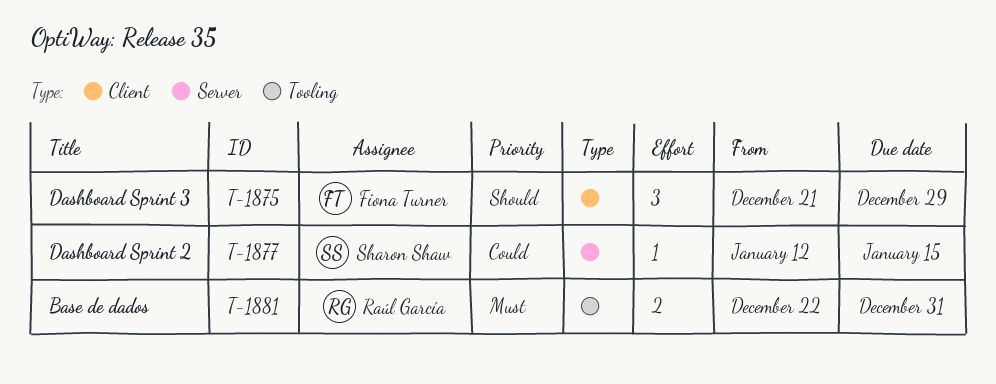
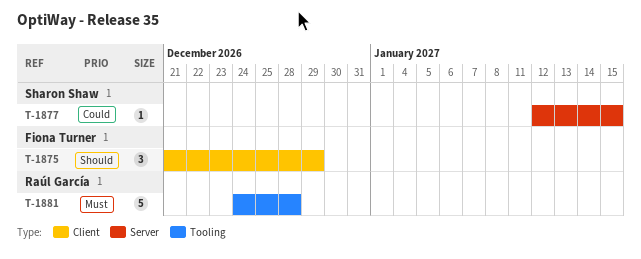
T-1881, estimate: 2 -> 5
T-1881, start: Dec 22 -> Dec 24
T-1881, due: Dec 31 -> Dec 28

